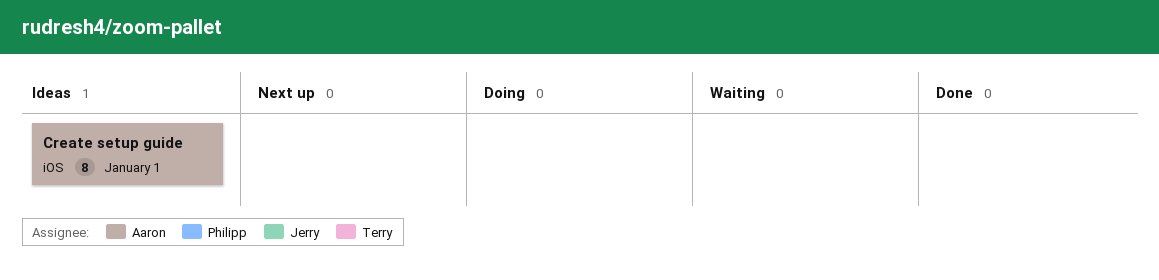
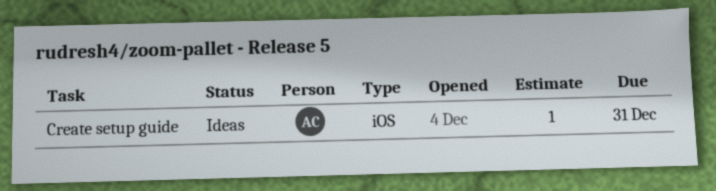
Create setup guide, estimate: 8 -> 1
Create setup guide, due: Jan 1 -> Dec 31

